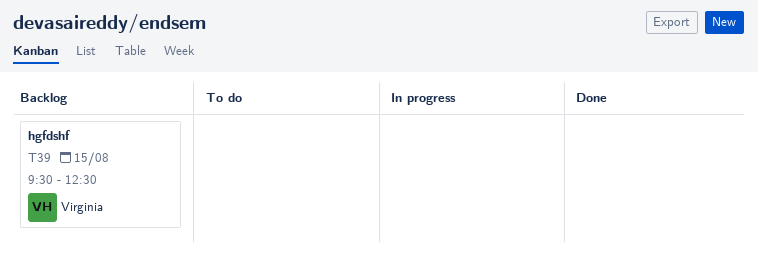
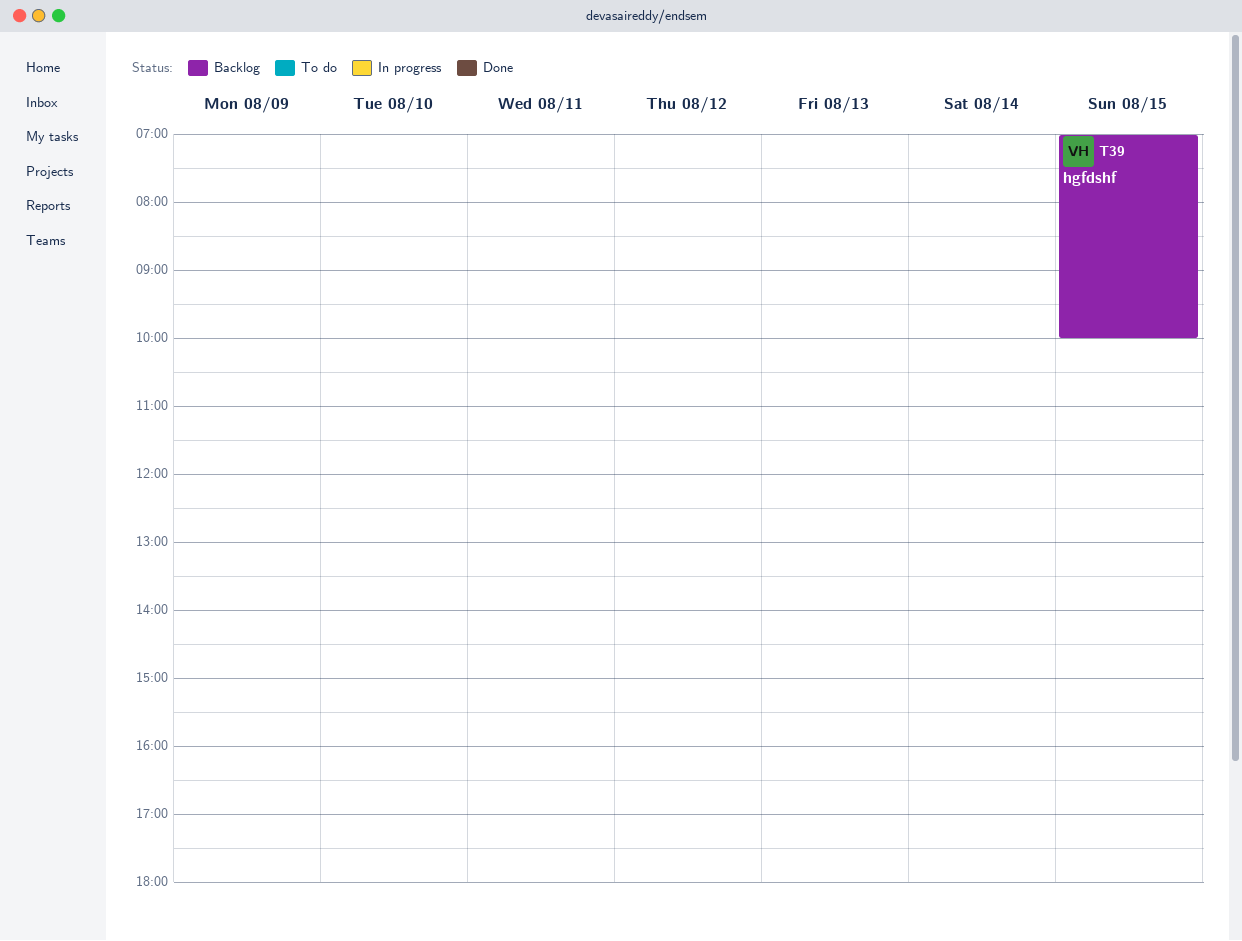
T39, begins: 09:30 -> 07:00
T39, ends: 12:30 -> 10:00

